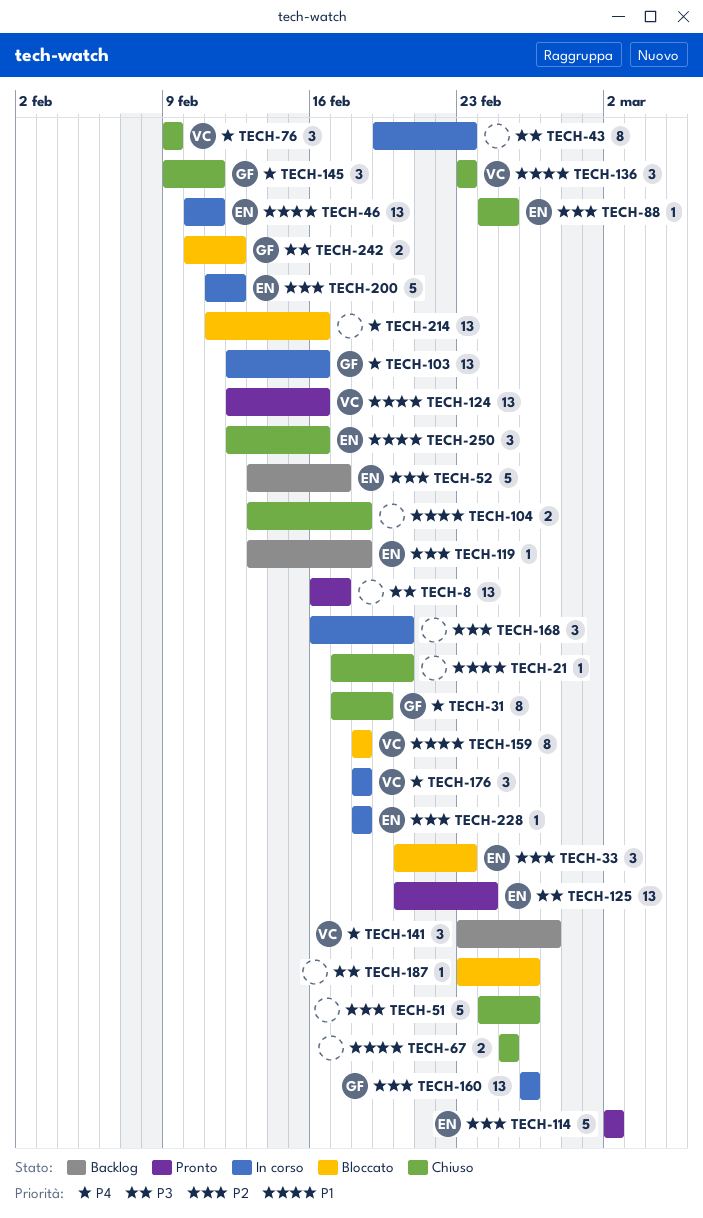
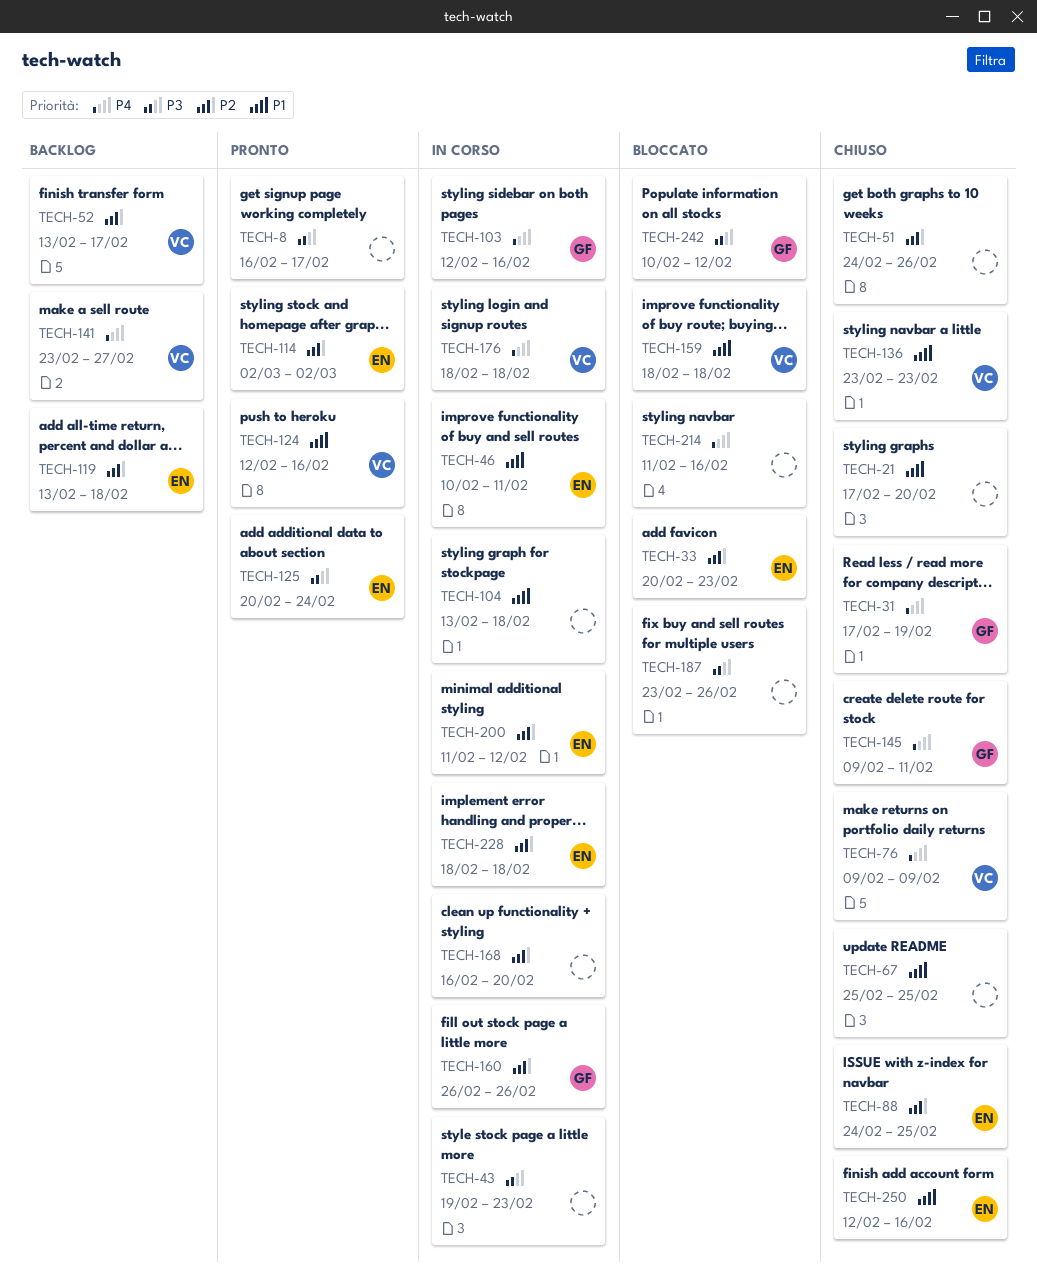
TECH-52, owner: EN -> VC
TECH-104, status: Chiuso -> In corso

